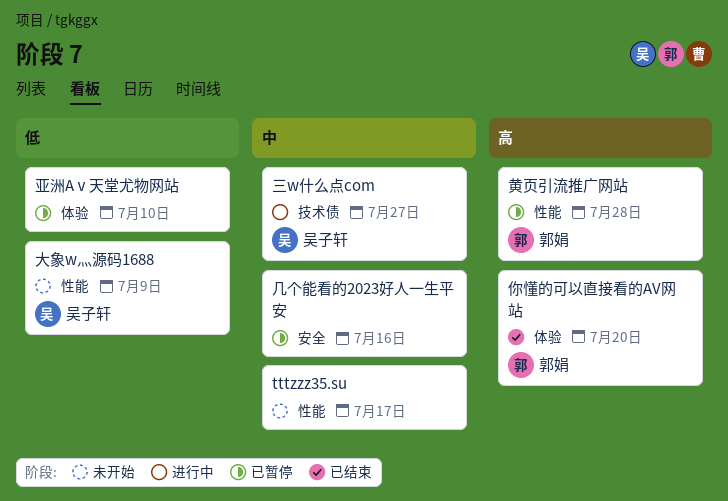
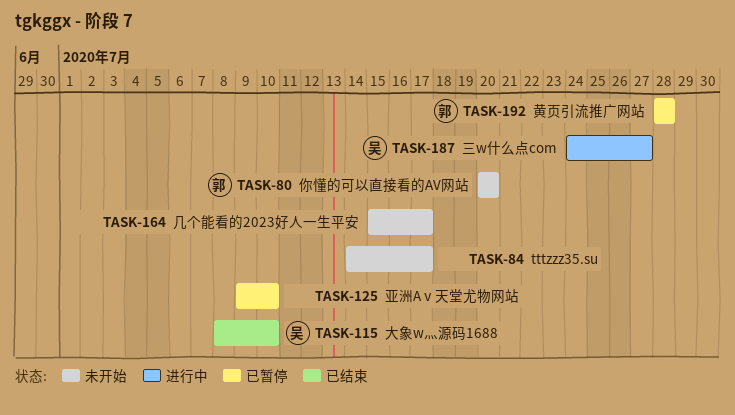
你懂的可以直接看的AV网站, status: 已结束 -> 未开始
几个能看的2023好人一生平安, status: 已暂停 -> 未开始
几个能看的2023好人一生平安, due: Jul 16 -> Jul 17
大象w灬源码1688, status: 未开始 -> 已结束
大象w灬源码1688, due: Jul 9 -> Jul 10

